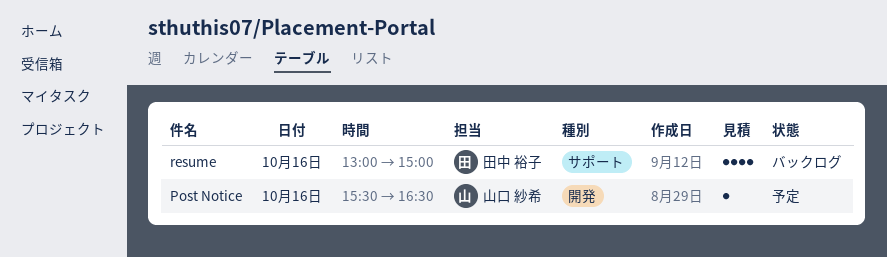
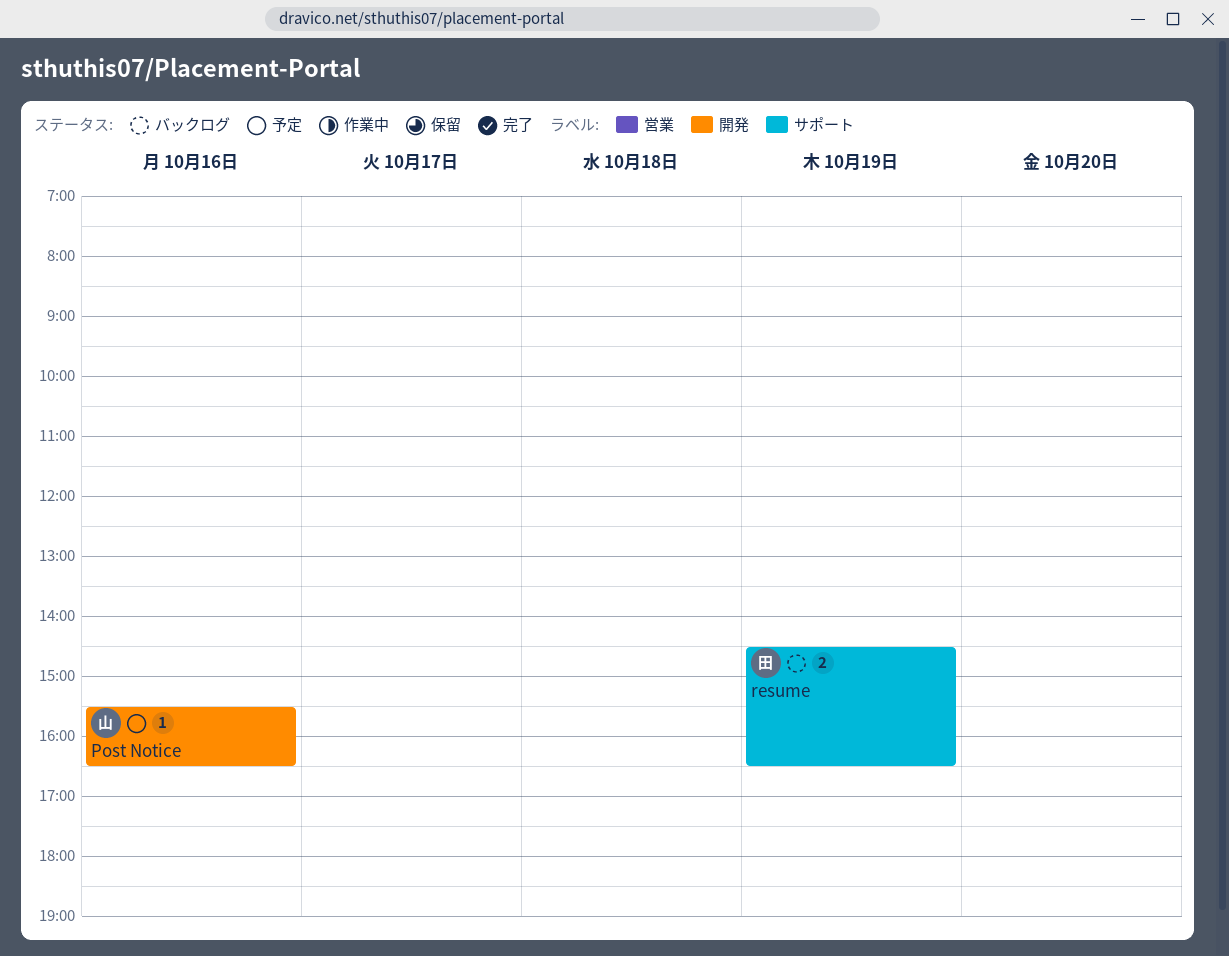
resume, estimate: 4 -> 2
resume, day: Oct 16 -> Oct 19
resume, begins: 13:00 -> 14:30
resume, ends: 15:00 -> 16:30

